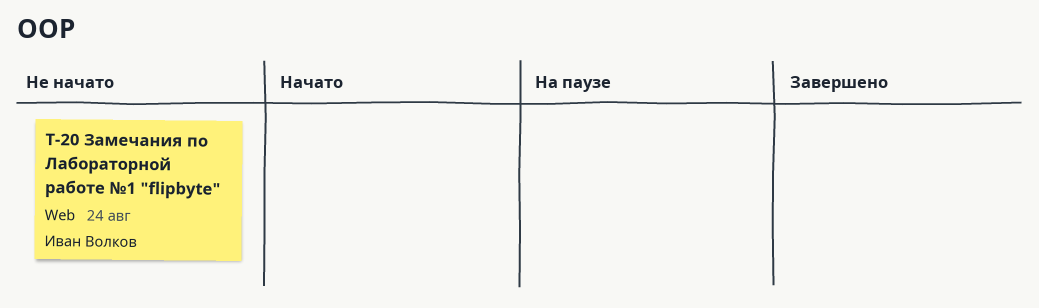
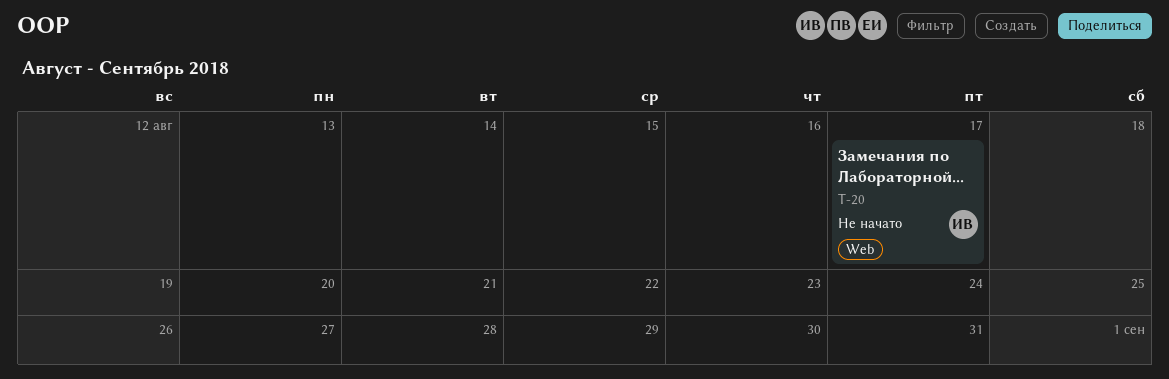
T-20, due: Aug 24 -> Aug 17

